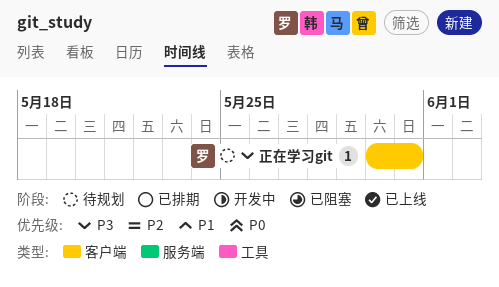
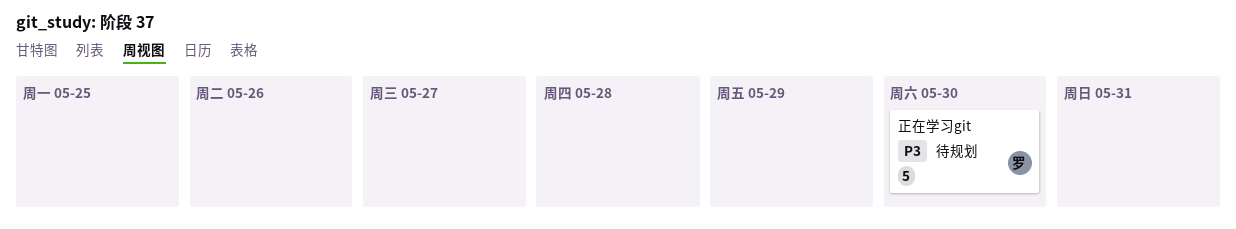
正在学习git, estimate: 1 -> 5
正在学习git, due: May 31 -> May 30

